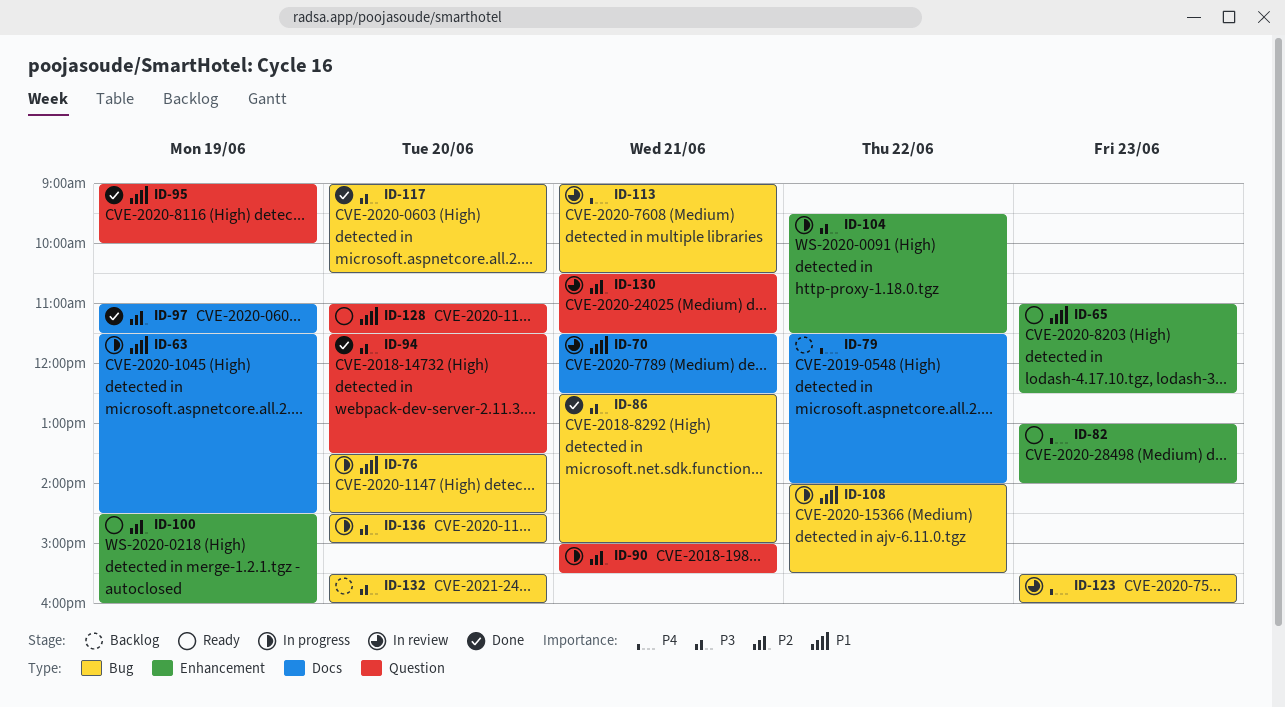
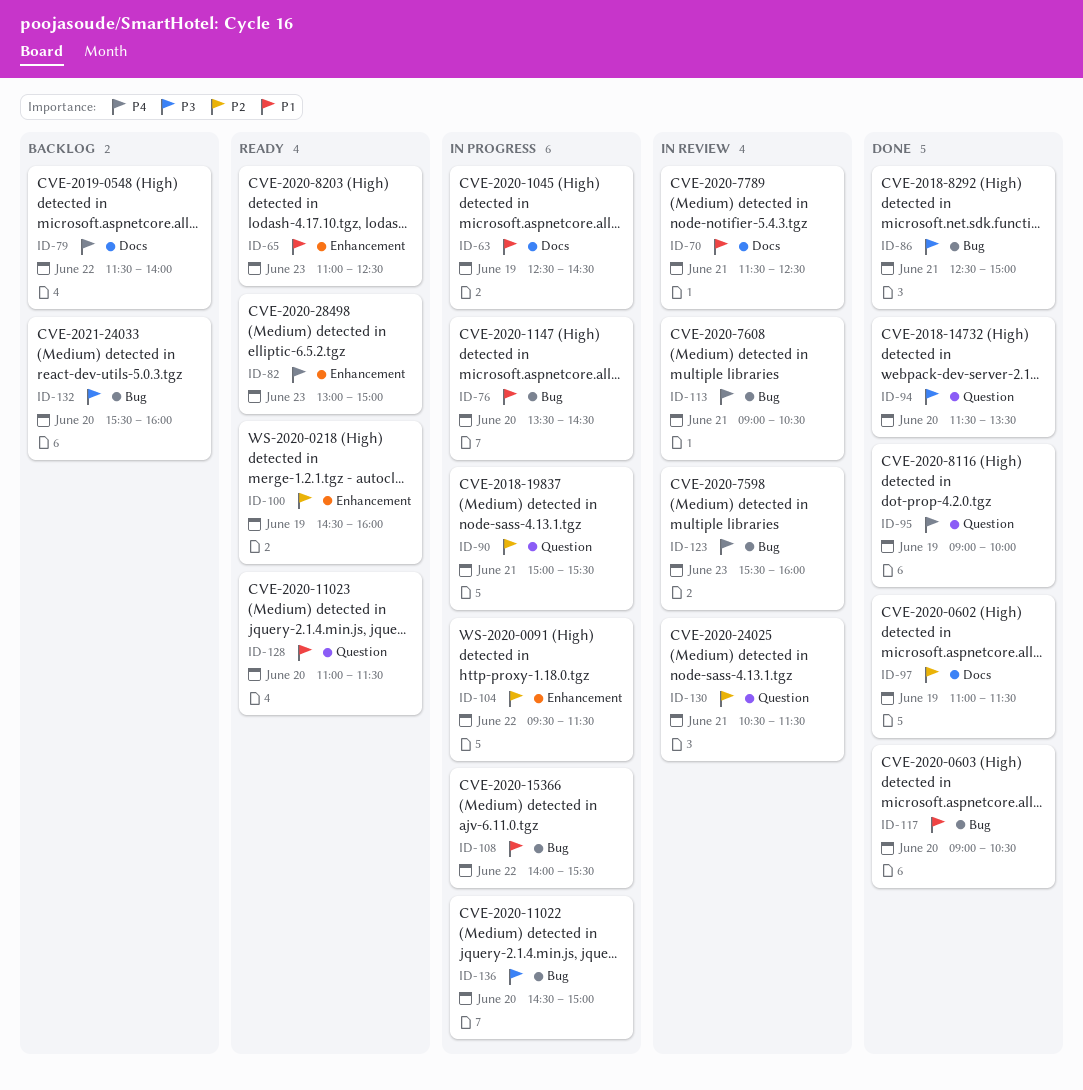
ID-63, begins: 11:30 -> 12:30
ID-82, ends: 14:00 -> 15:00
ID-95, priority: P1 -> P4
ID-104, priority: P3 -> P2
ID-117, priority: P3 -> P1

